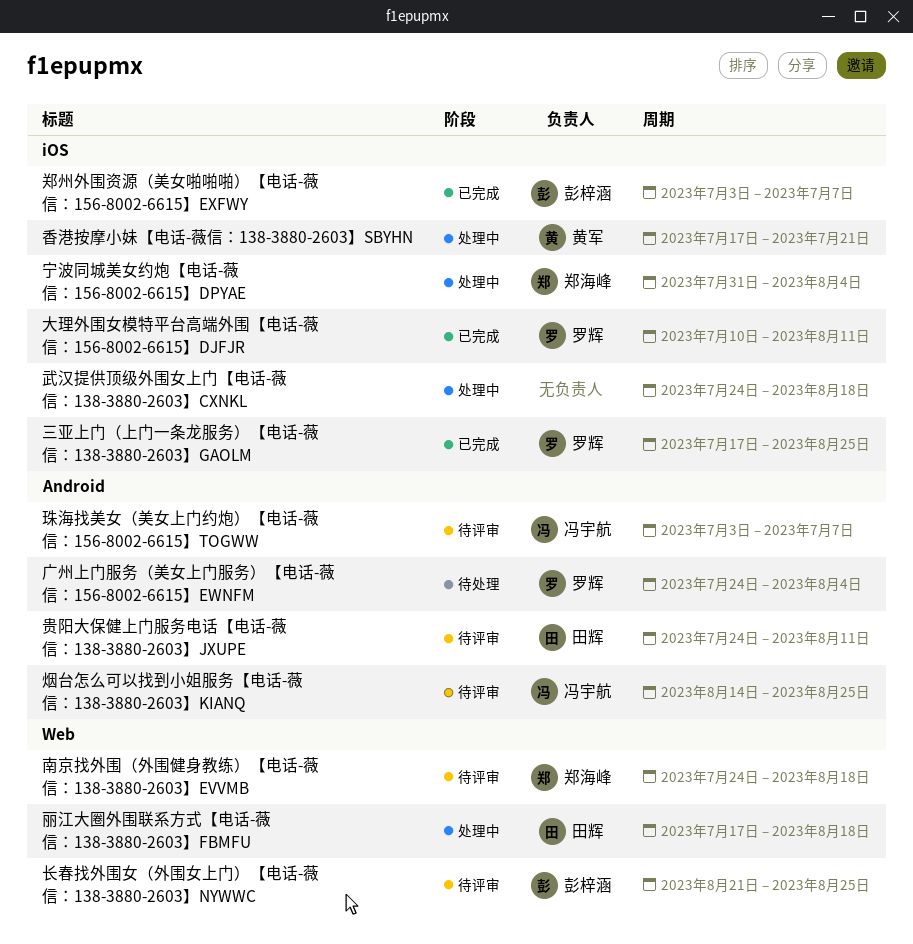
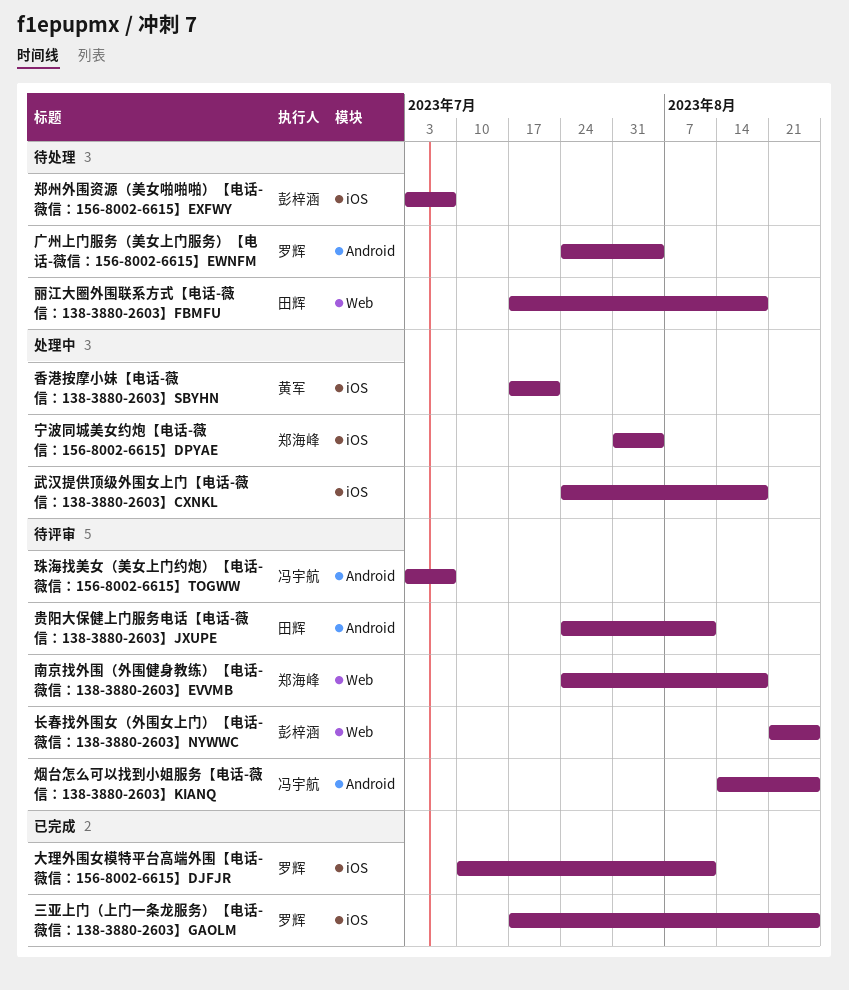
丽江大圈外围联系方式【电话-薇信：138-3880-2603】FBMFU, status: 处理中 -> 待处理
郑州外围资源（美女啪啪啪）【电话-薇信：156-8002-6615】EXFWY, status: 已完成 -> 待处理

